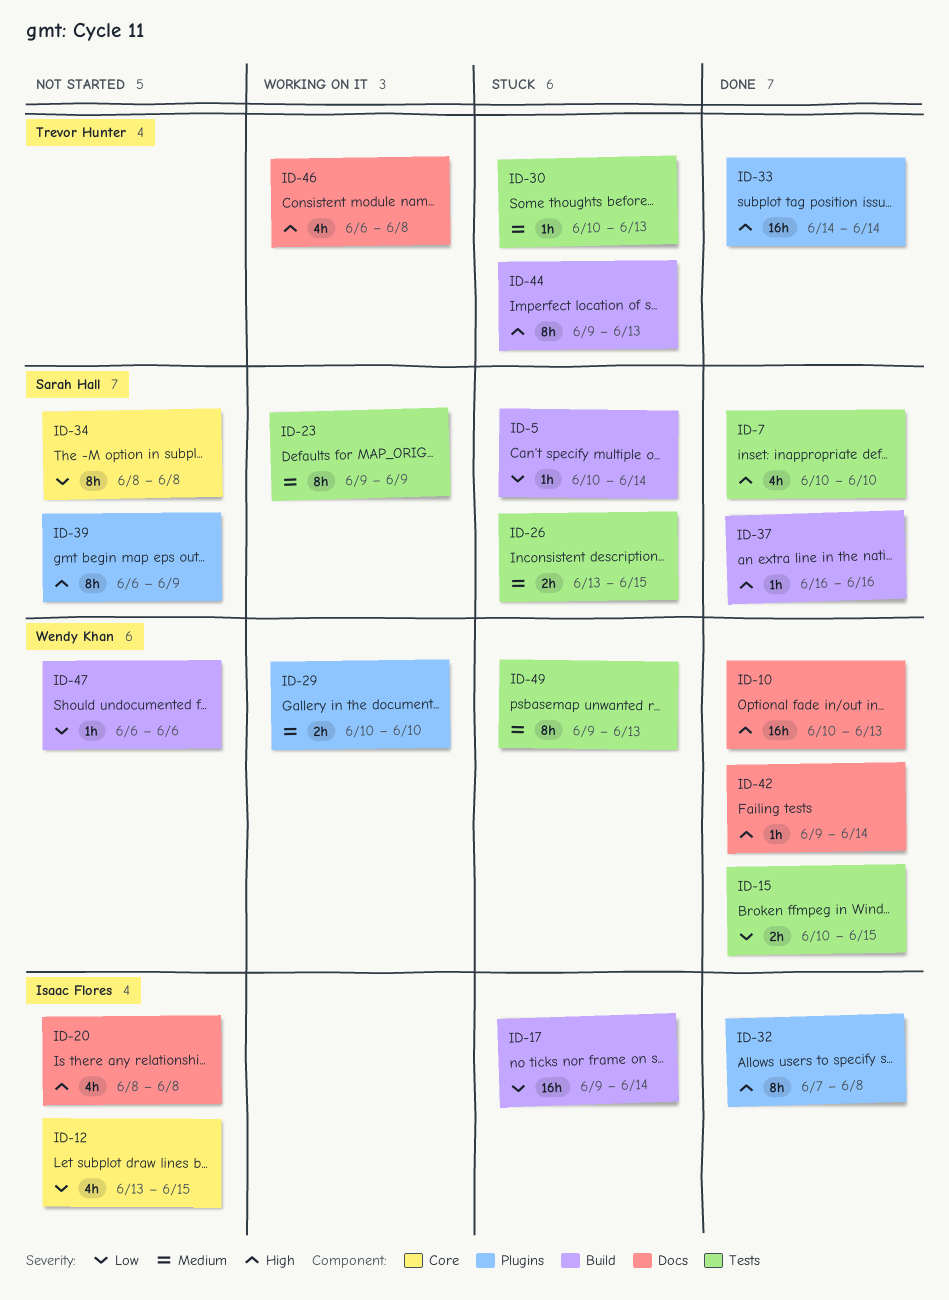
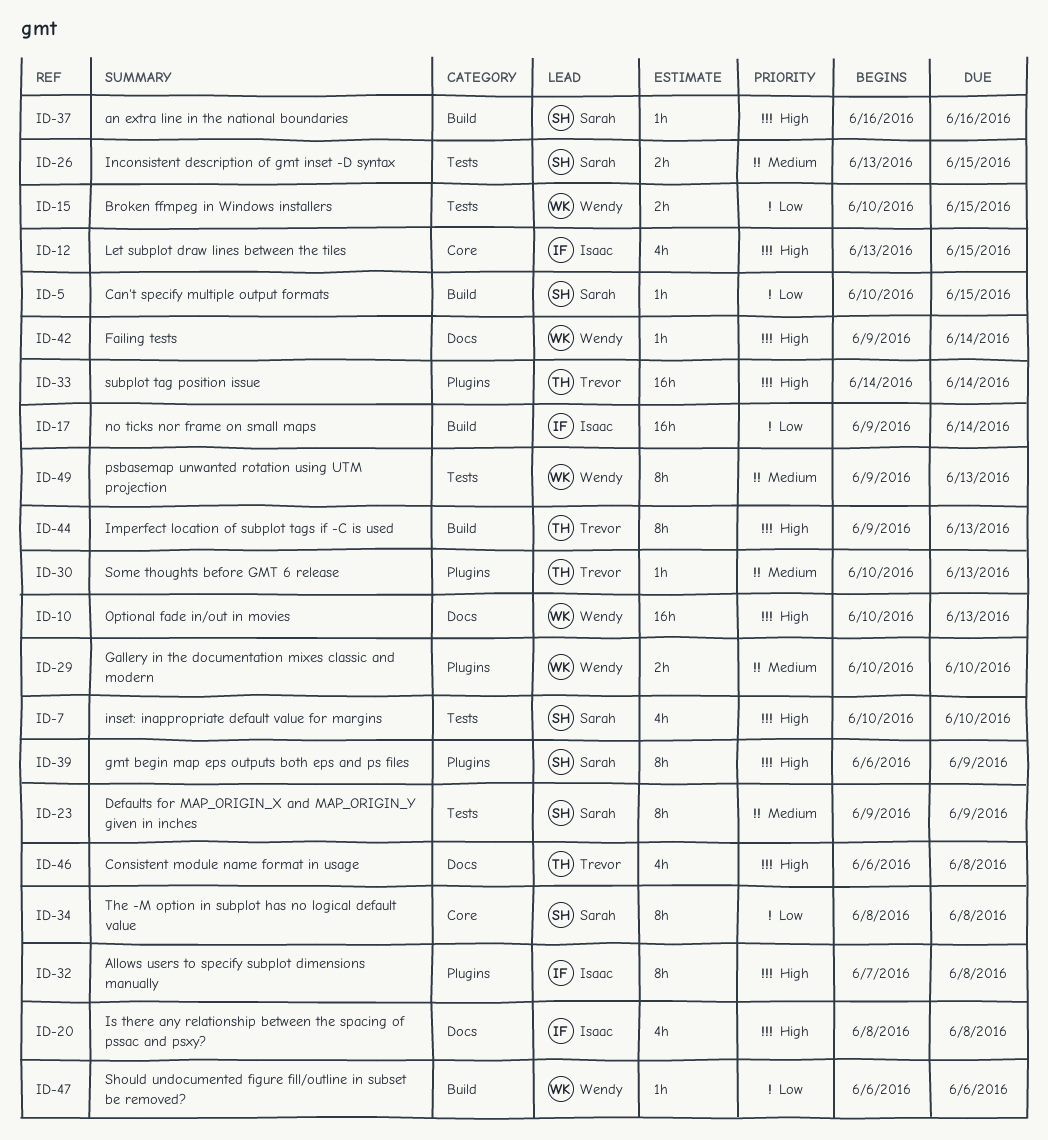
ID-5, due: Jun 14 -> Jun 15
ID-12, priority: Low -> High
ID-30, label: Tests -> Plugins

